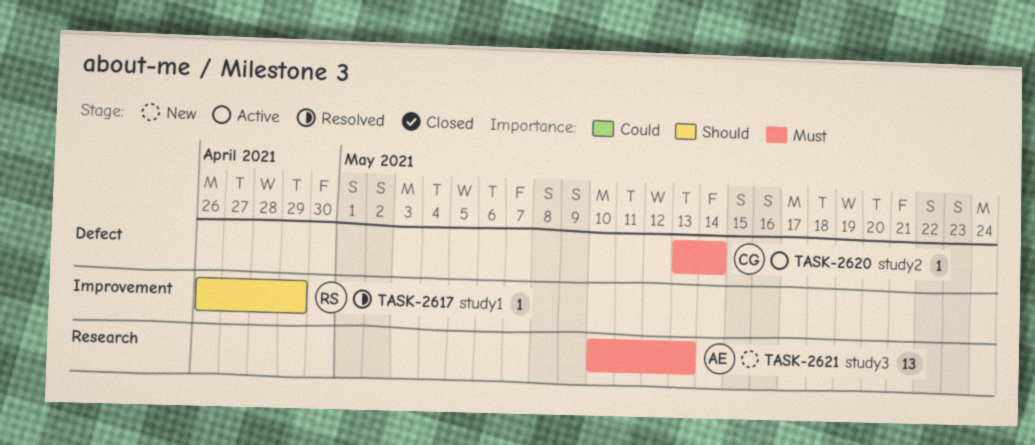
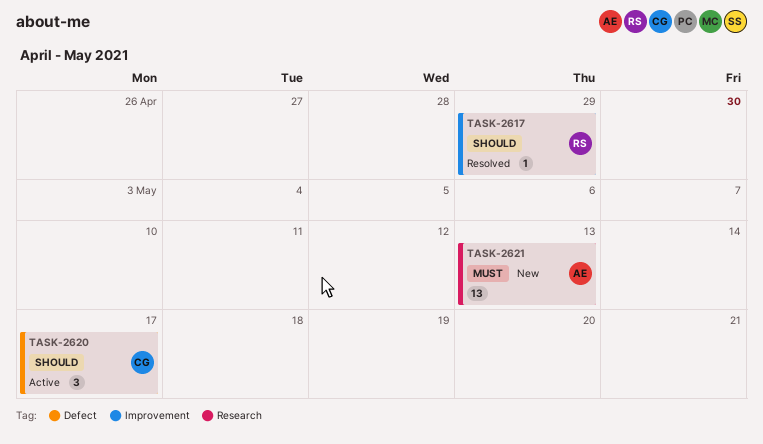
TASK-2620, priority: Must -> Should
TASK-2620, estimate: 1 -> 3
TASK-2620, due: May 14 -> May 17

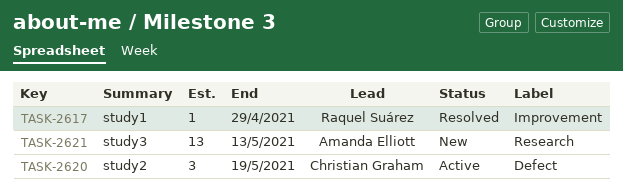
TASK-2620, due: May 17 -> May 19

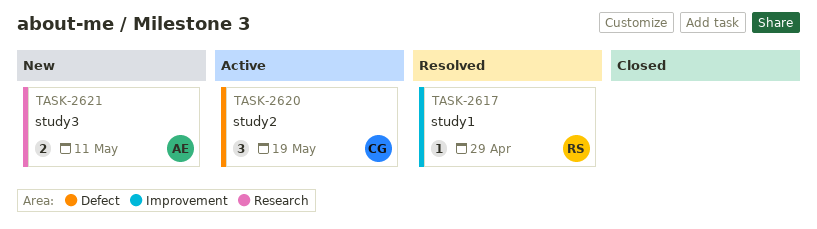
TASK-2621, estimate: 13 -> 2
TASK-2621, due: May 13 -> May 11

